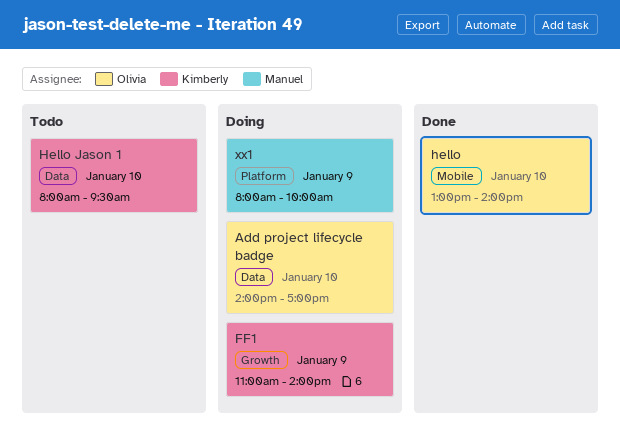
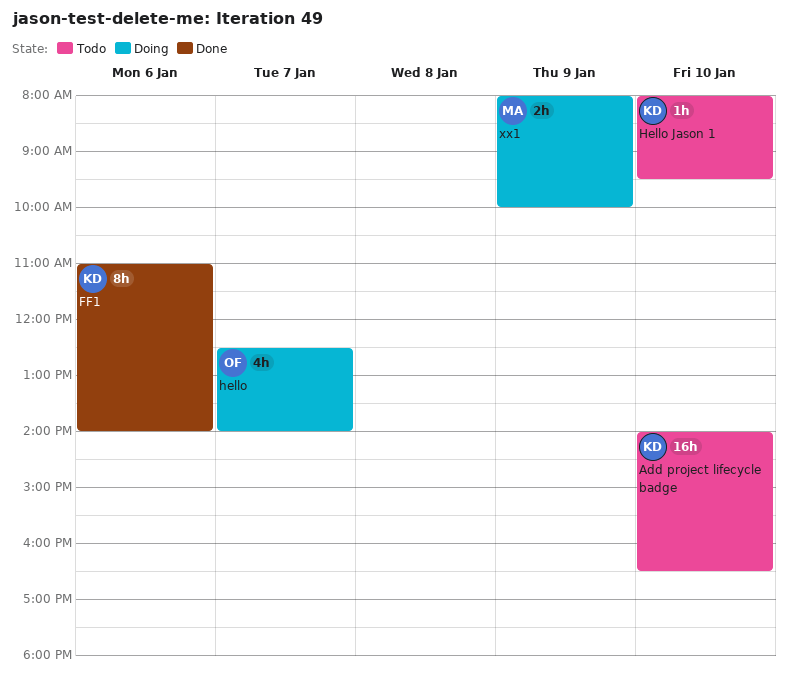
Add project lifecycle badge, status: Doing -> Todo
Add project lifecycle badge, owner: Olivia -> Kimberly
Add project lifecycle badge, ends: 17:00 -> 16:30
FF1, status: Doing -> Done
FF1, day: Jan 9 -> Jan 6
hello, status: Done -> Doing
hello, day: Jan 10 -> Jan 7
hello, begins: 13:00 -> 12:30

